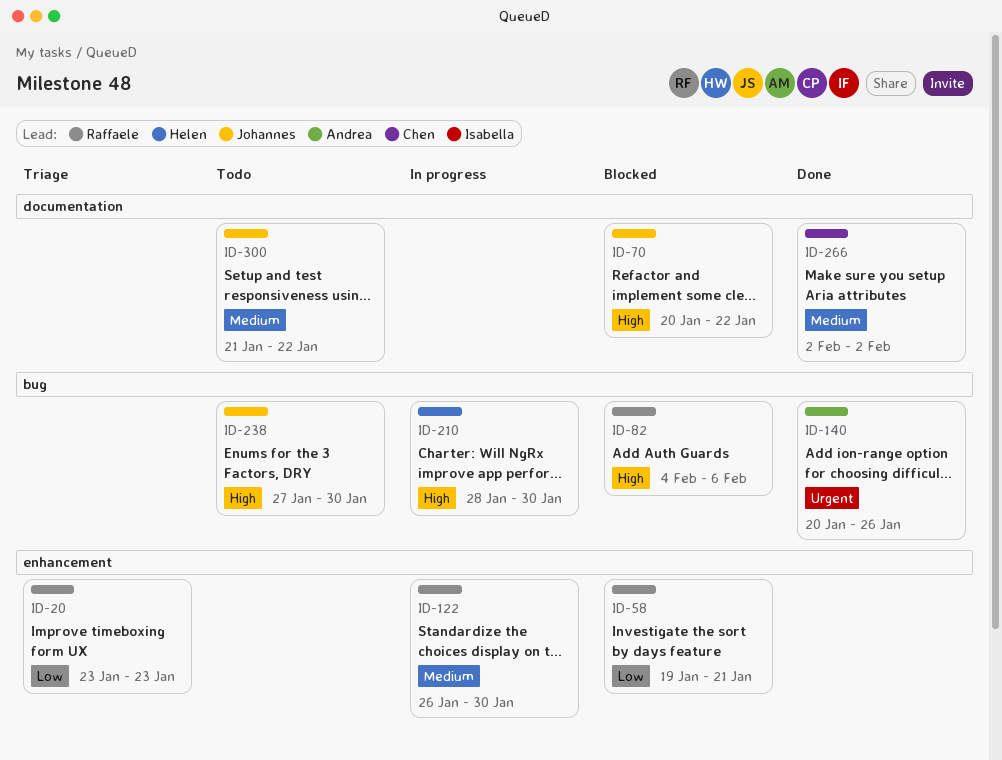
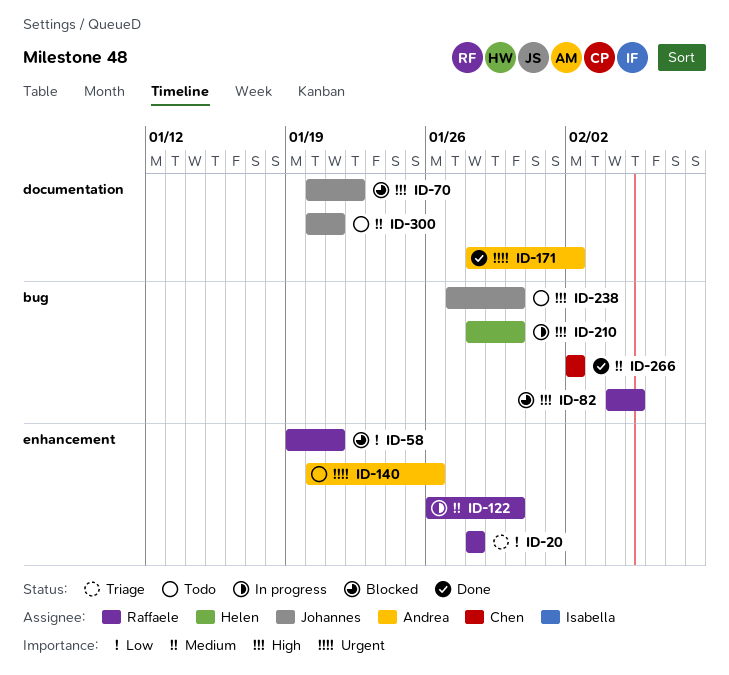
ID-20, start: Jan 23 -> Jan 28
ID-20, due: Jan 23 -> Jan 28
ID-82, due: Feb 6 -> Feb 5
ID-140, status: Done -> Todo
ID-140, label: bug -> enhancement
ID-171: none -> present
ID-266, label: documentation -> bug
ID-300, start: Jan 21 -> Jan 20
ID-300, due: Jan 22 -> Jan 21

